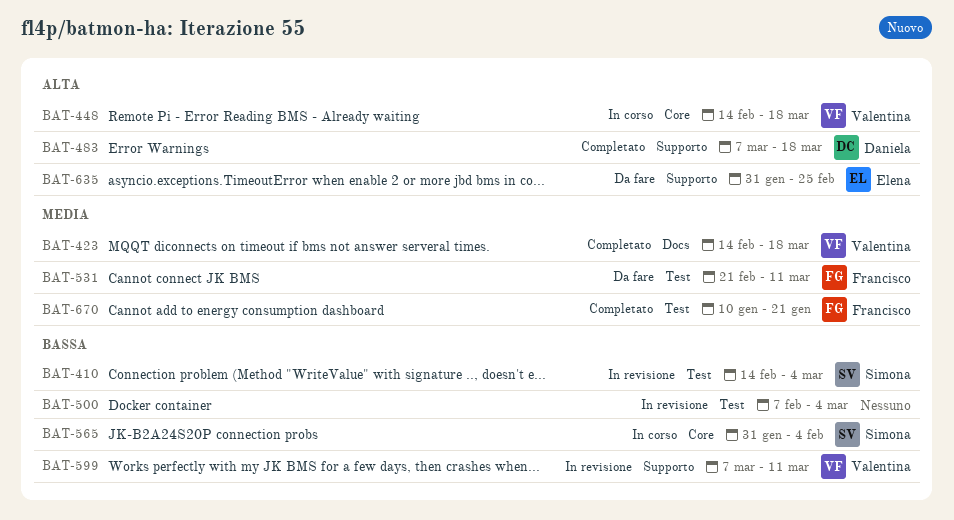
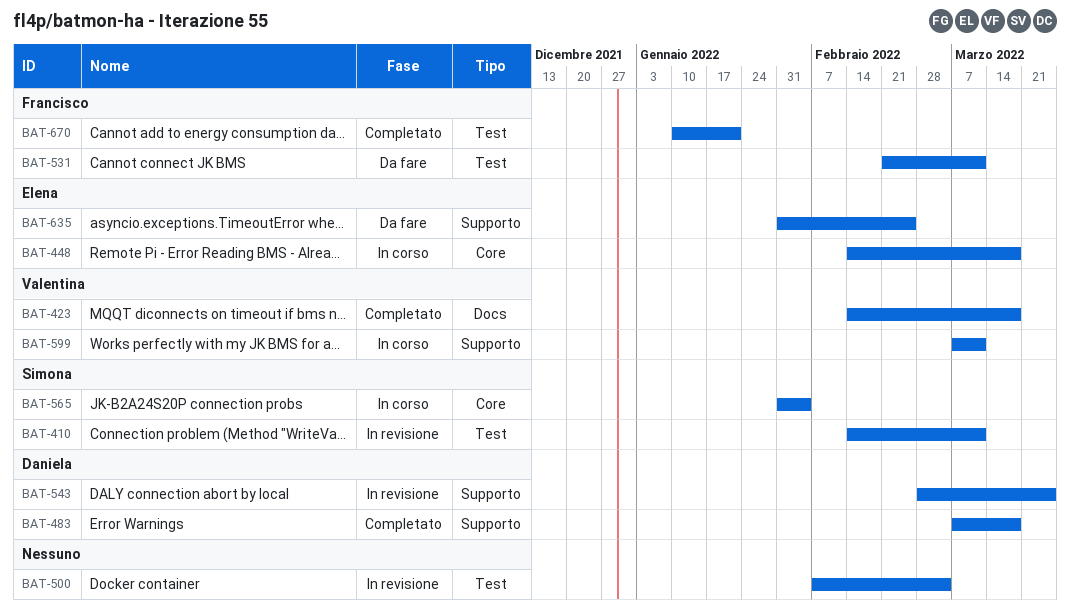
BAT-410, due: Mar 4 -> Mar 11
BAT-448, owner: Valentina -> Elena
BAT-543: none -> present
BAT-599, status: In revisione -> In corso

